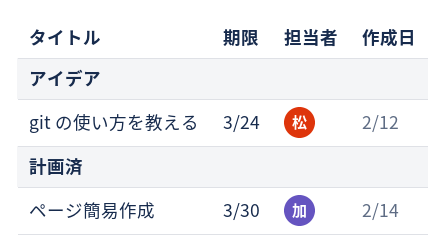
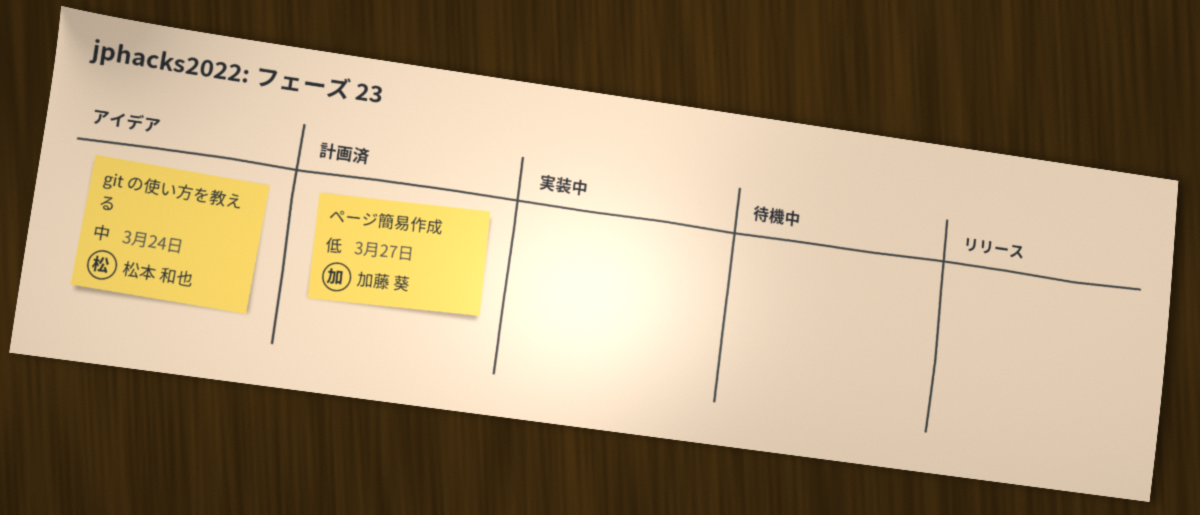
ページ簡易作成, due: Mar 30 -> Mar 27

